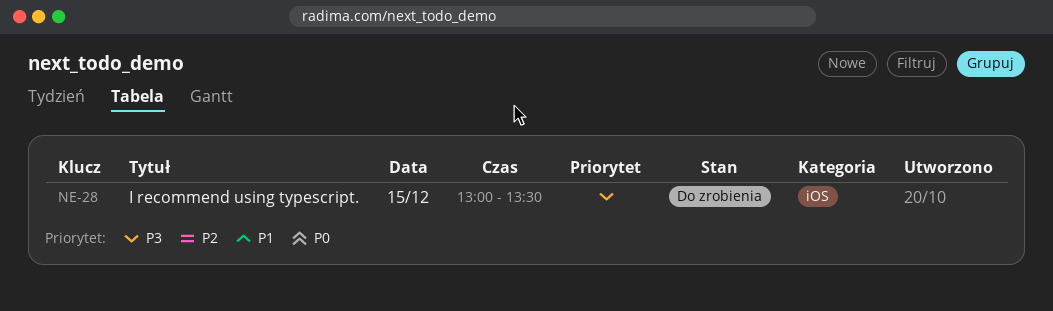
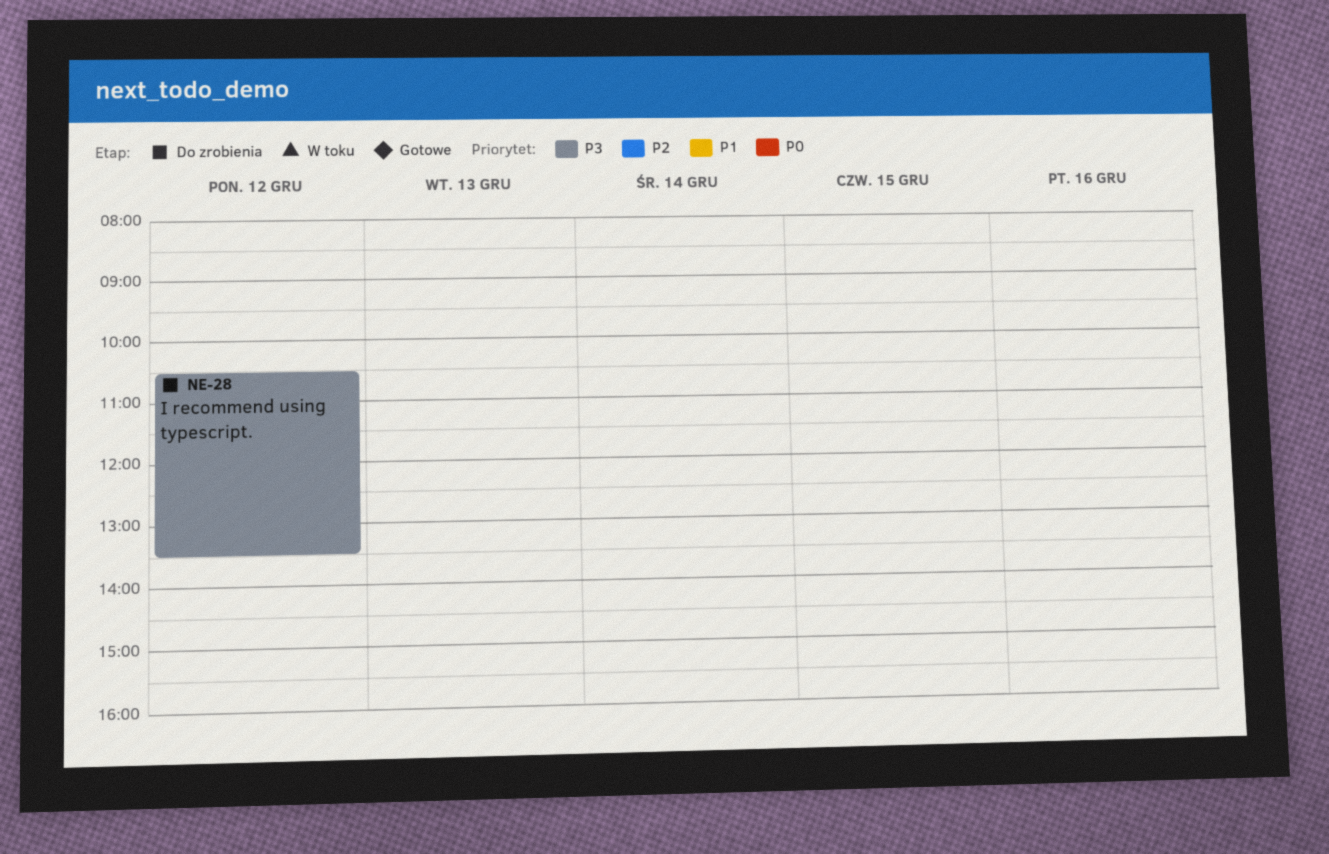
NE-28, day: Dec 15 -> Dec 12
NE-28, begins: 13:00 -> 10:30

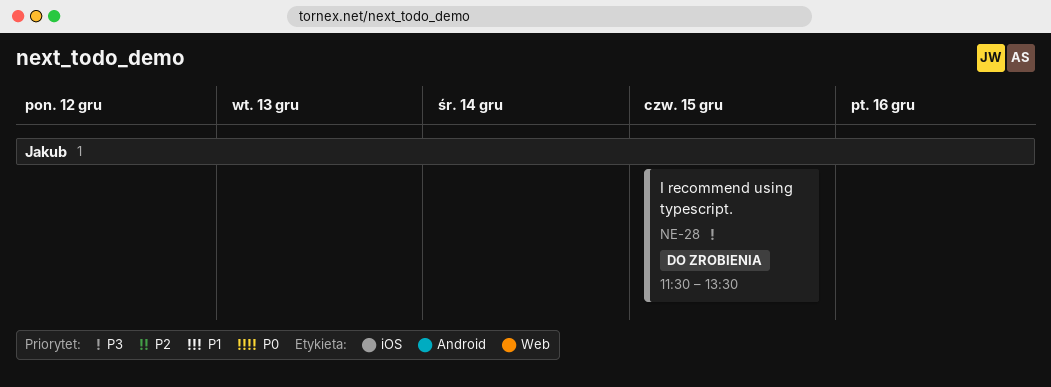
NE-28, day: Dec 12 -> Dec 15
NE-28, begins: 10:30 -> 11:30

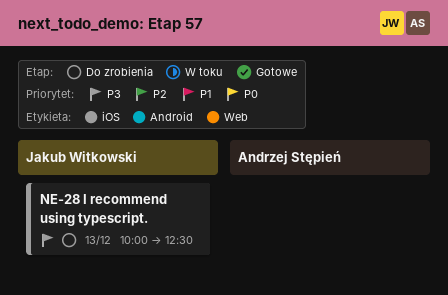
NE-28, day: Dec 15 -> Dec 13
NE-28, begins: 11:30 -> 10:00
NE-28, ends: 13:30 -> 12:30

